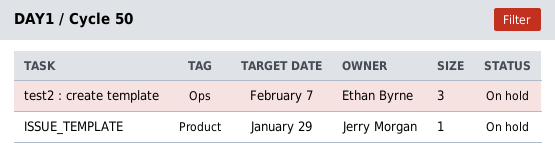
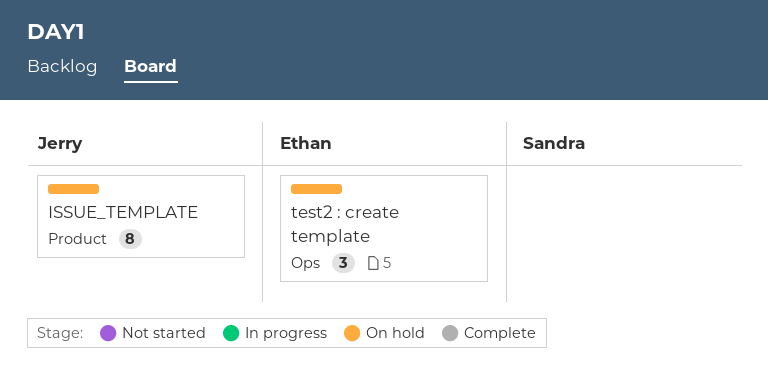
ISSUE_TEMPLATE, estimate: 1 -> 8

